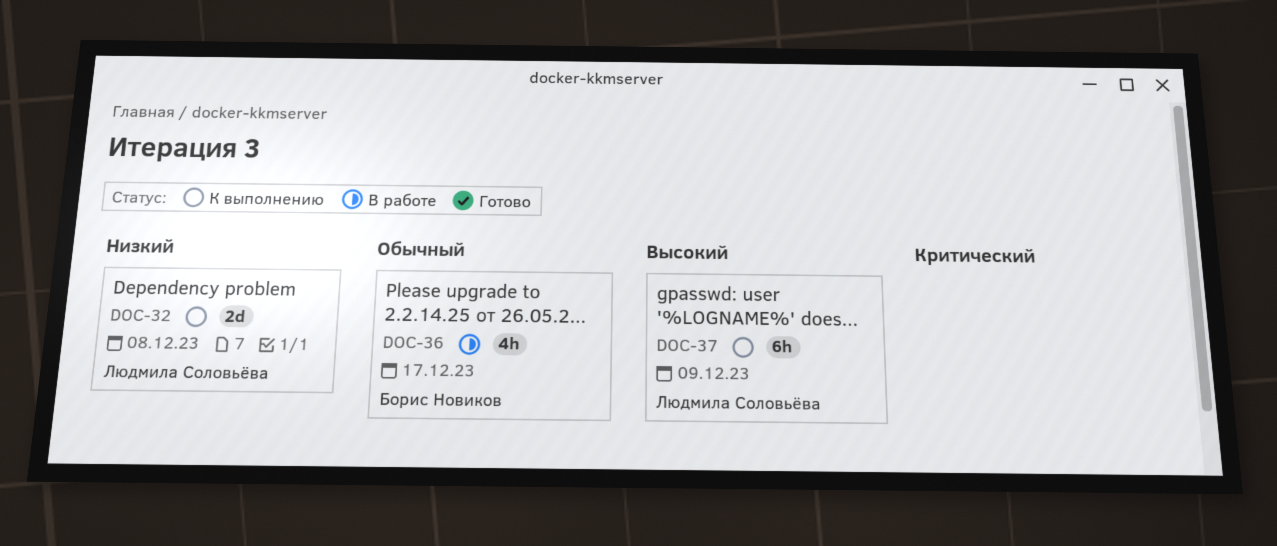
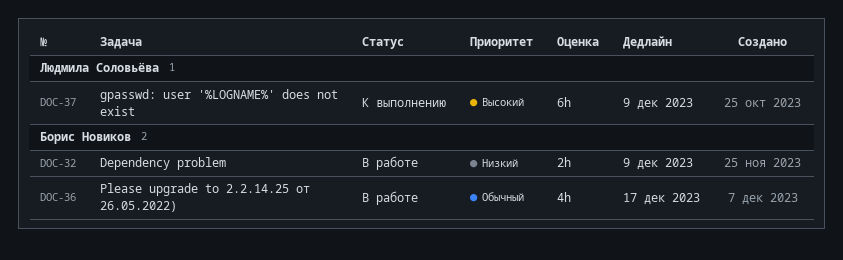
DOC-32, status: К выполнению -> В работе
DOC-32, owner: Людмила Соловьёва -> Борис Новиков
DOC-32, estimate: 2d -> 2h
DOC-32, due: Dec 8 -> Dec 9

